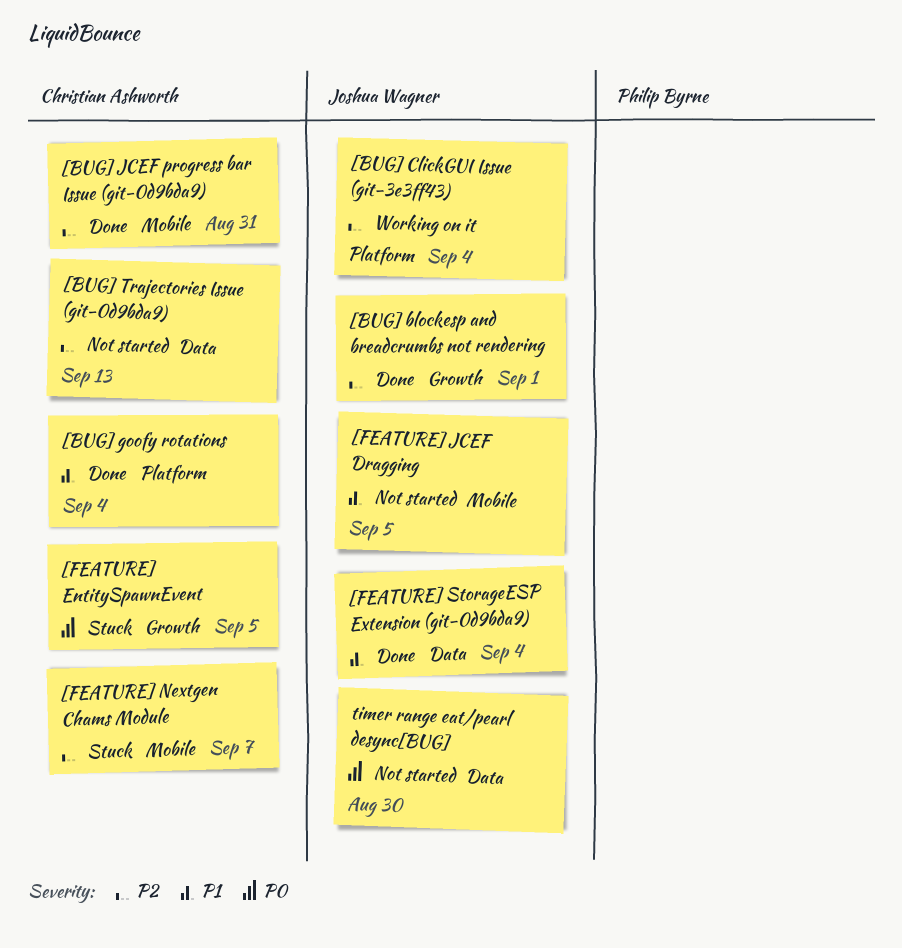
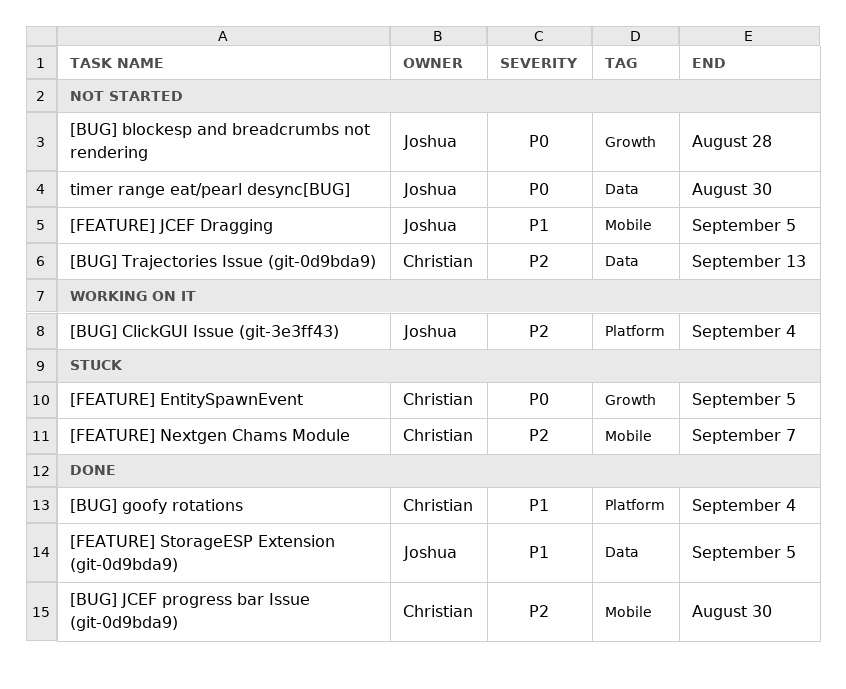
[BUG] blockesp and breadcrumbs not rendering, status: Done -> Not started
[BUG] blockesp and breadcrumbs not rendering, priority: P2 -> P0
[BUG] blockesp and breadcrumbs not rendering, due: Sep 1 -> Aug 28
[BUG] JCEF progress bar Issue (git-0d9bda9), due: Aug 31 -> Aug 30
[FEATURE] StorageESP Extension (git-0d9bda9), due: Sep 4 -> Sep 5

